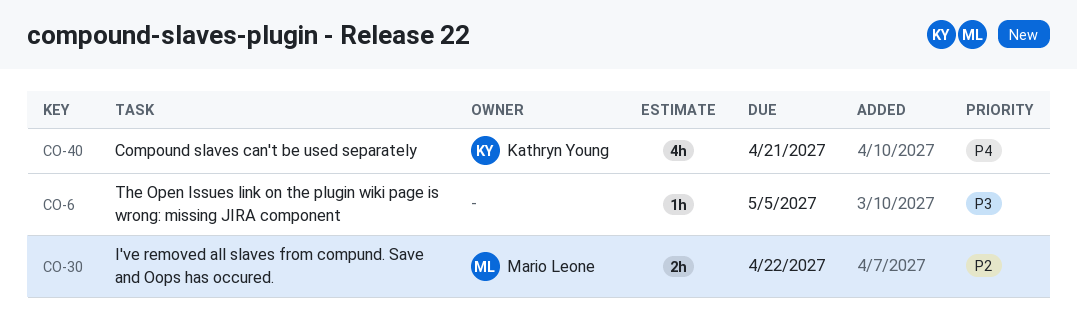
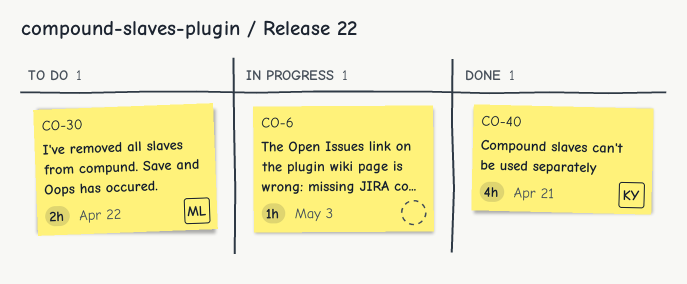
CO-6, due: May 5 -> May 3

